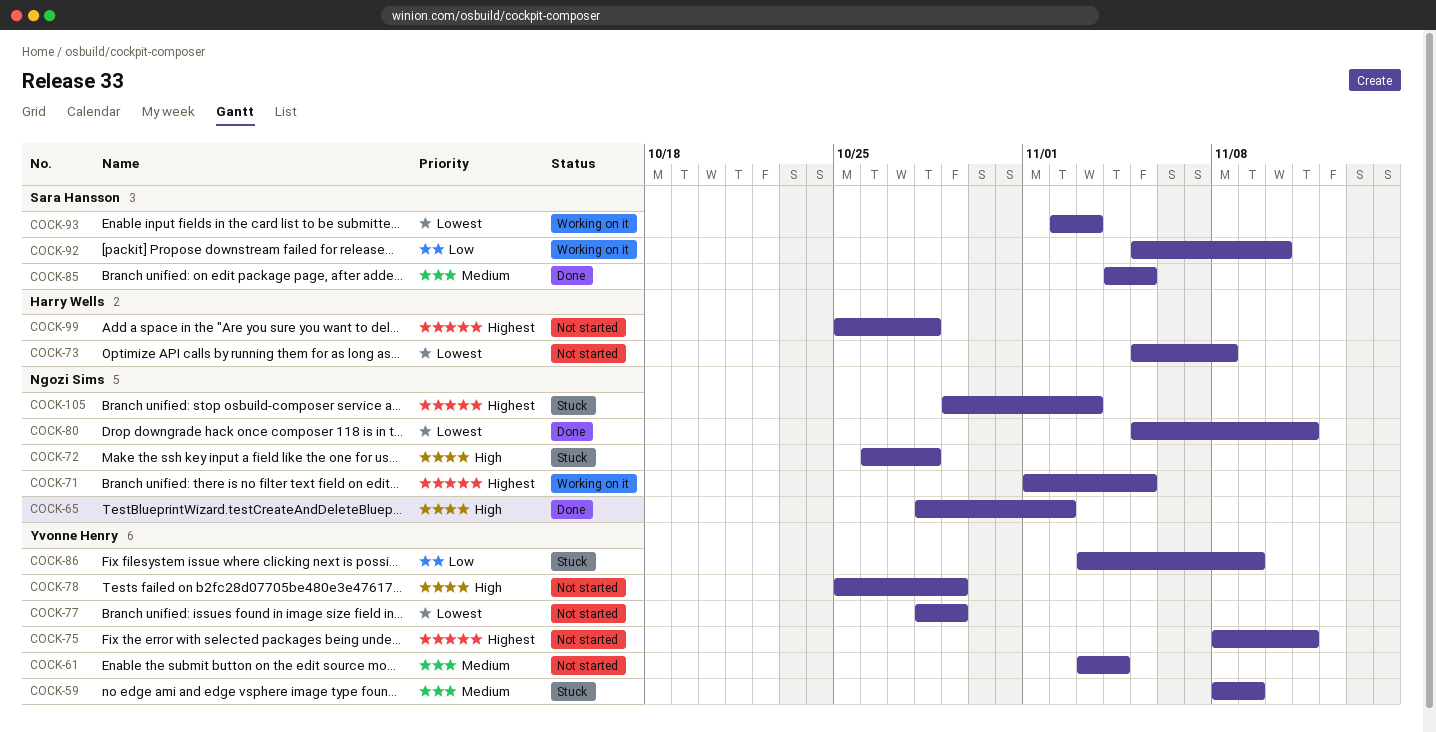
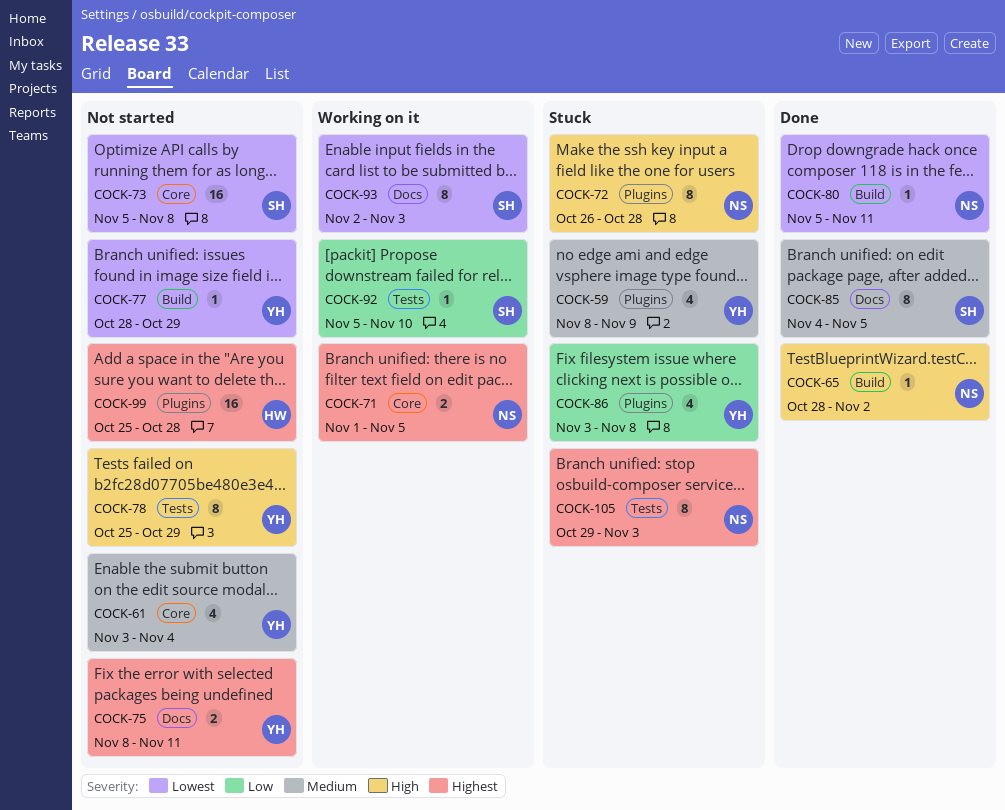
COCK-73, owner: Harry Wells -> Sara Hansson
COCK-86, due: Nov 9 -> Nov 8

